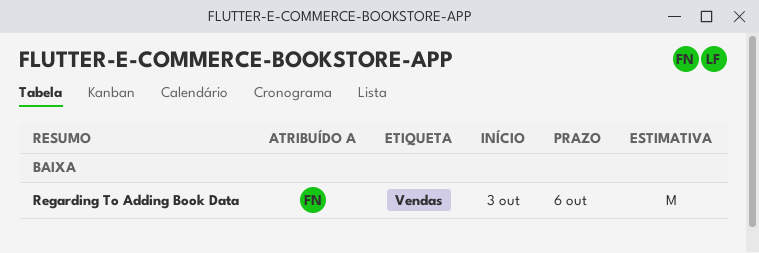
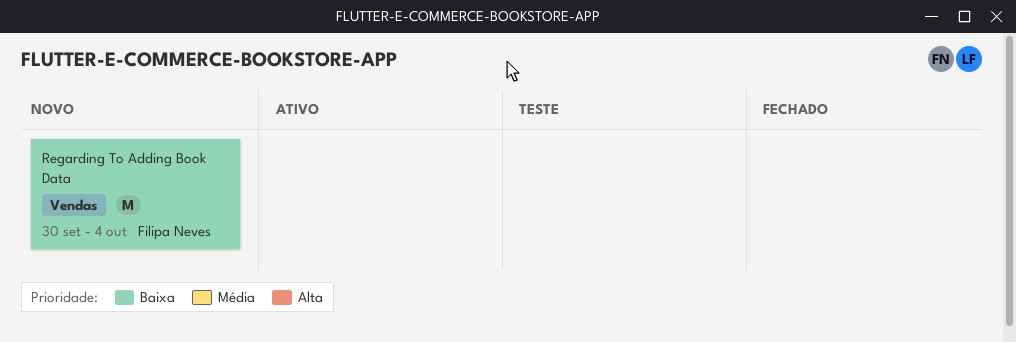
Regarding To Adding Book Data, start: Oct 3 -> Sep 30
Regarding To Adding Book Data, due: Oct 6 -> Oct 4

